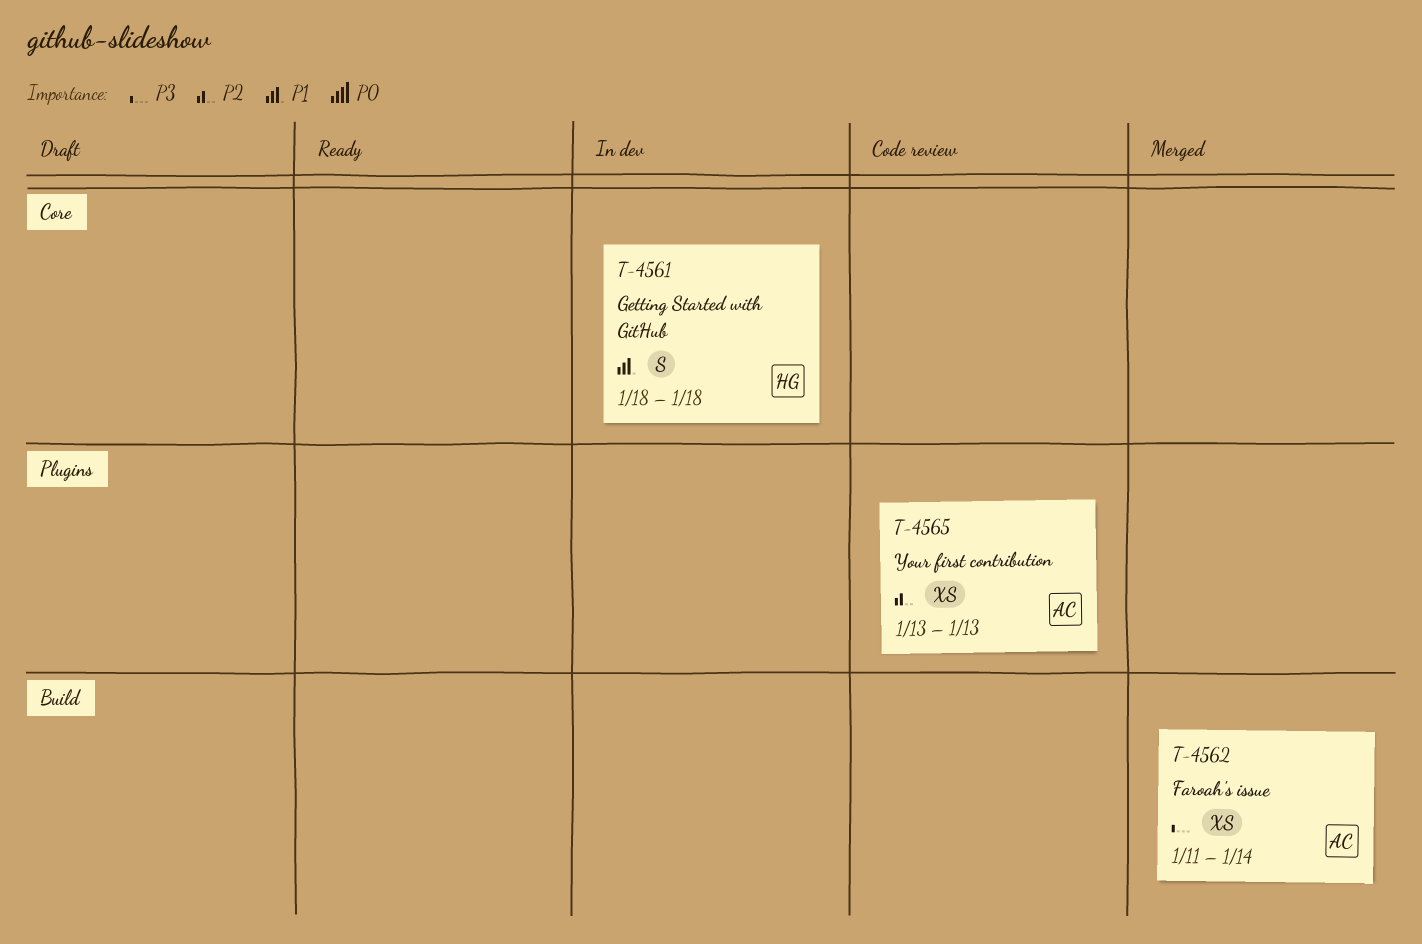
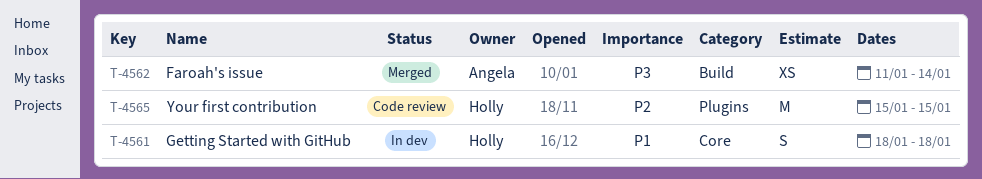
T-4565, owner: Angela -> Holly
T-4565, estimate: XS -> M
T-4565, start: Jan 13 -> Jan 15
T-4565, due: Jan 13 -> Jan 15

